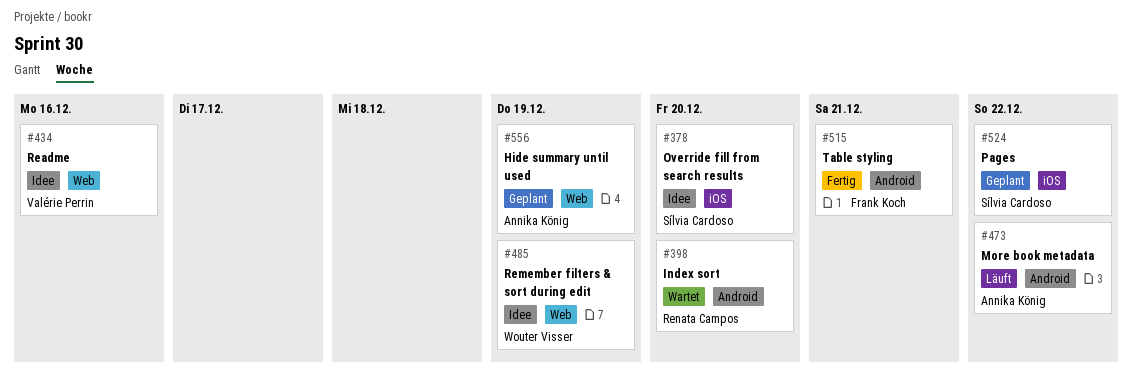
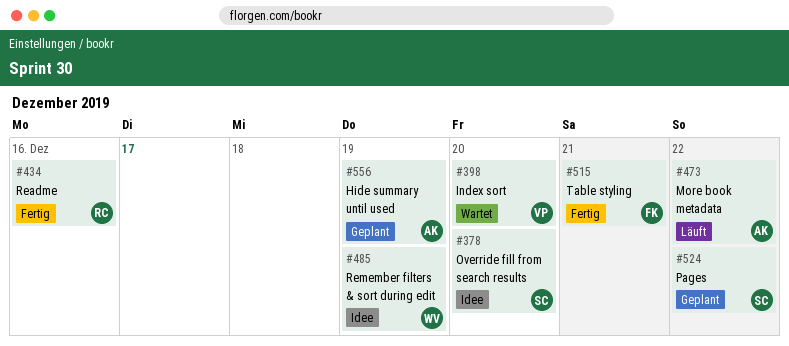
#398, owner: Renata Campos -> Valérie Perrin
#434, status: Idee -> Fertig
#434, owner: Valérie Perrin -> Renata Campos

